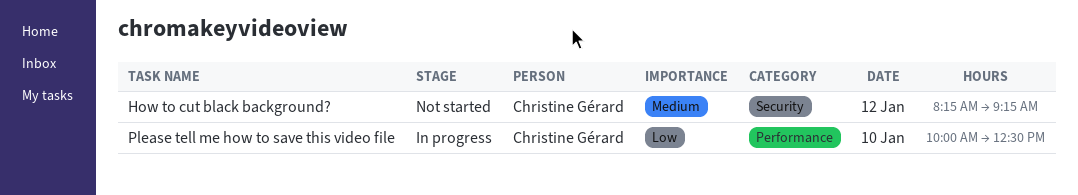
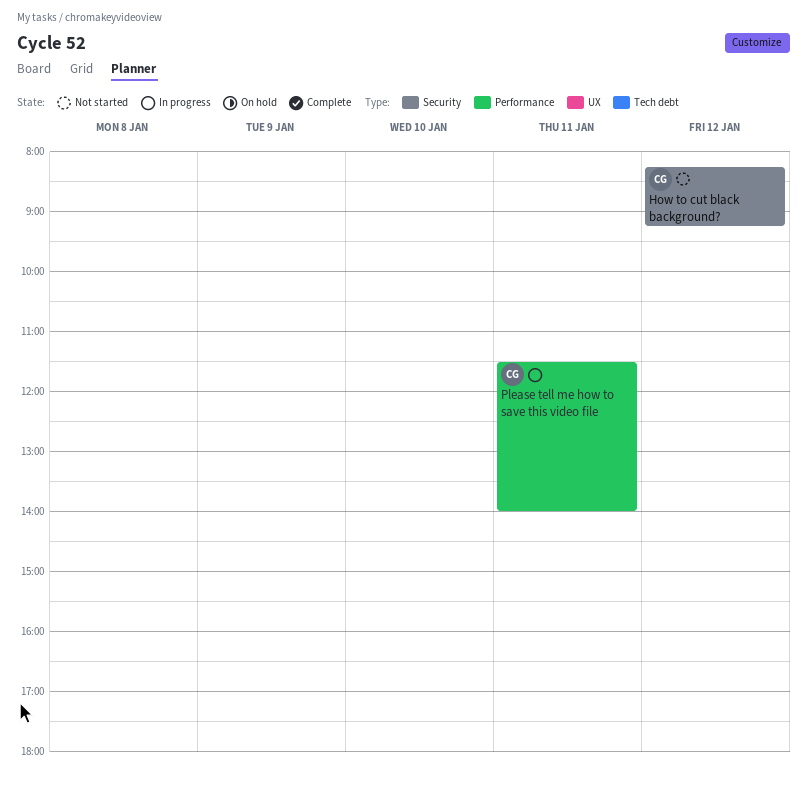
Please tell me how to save this video file, day: Jan 10 -> Jan 11
Please tell me how to save this video file, begins: 10:00 -> 11:30
Please tell me how to save this video file, ends: 12:30 -> 14:00

